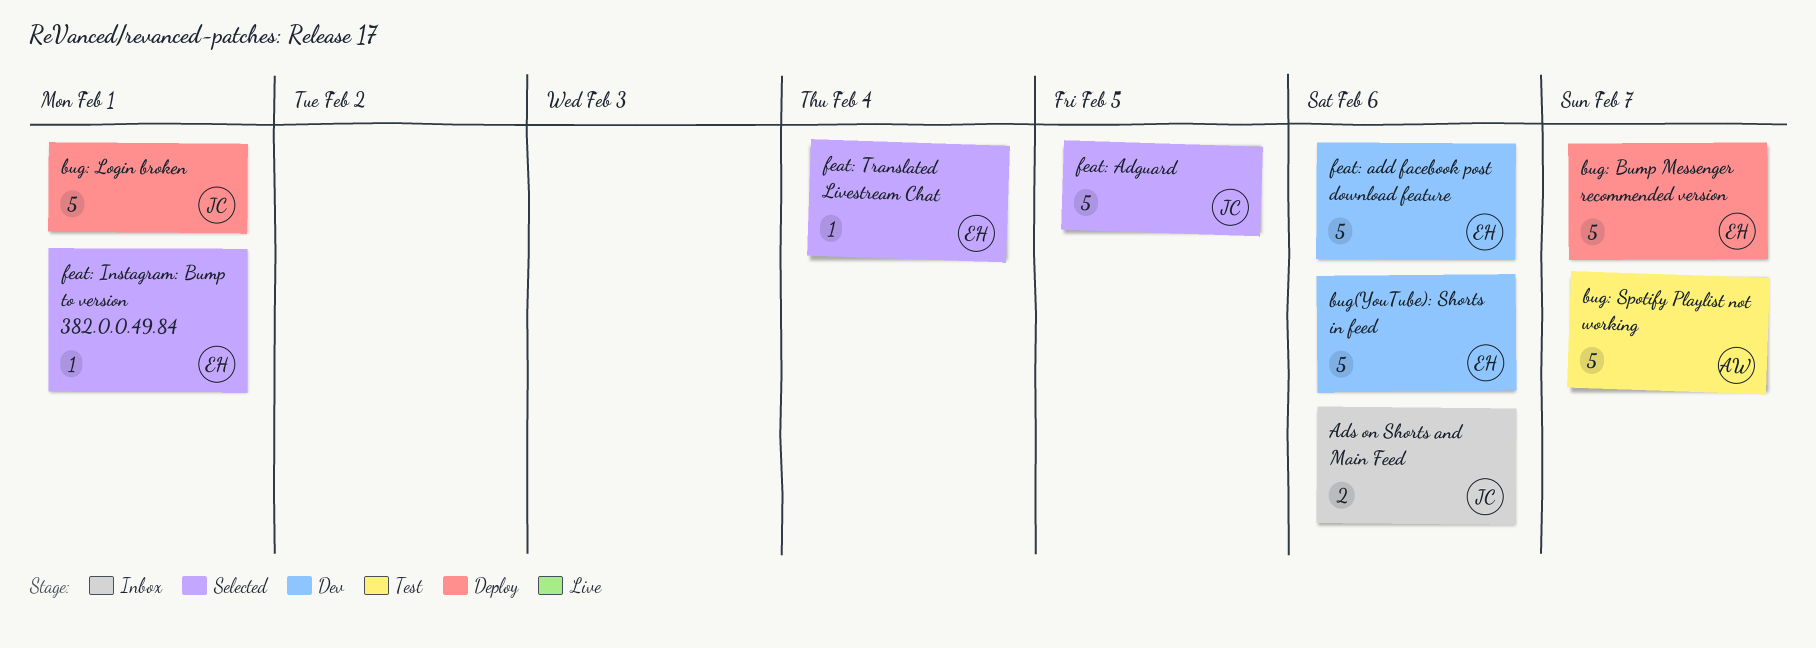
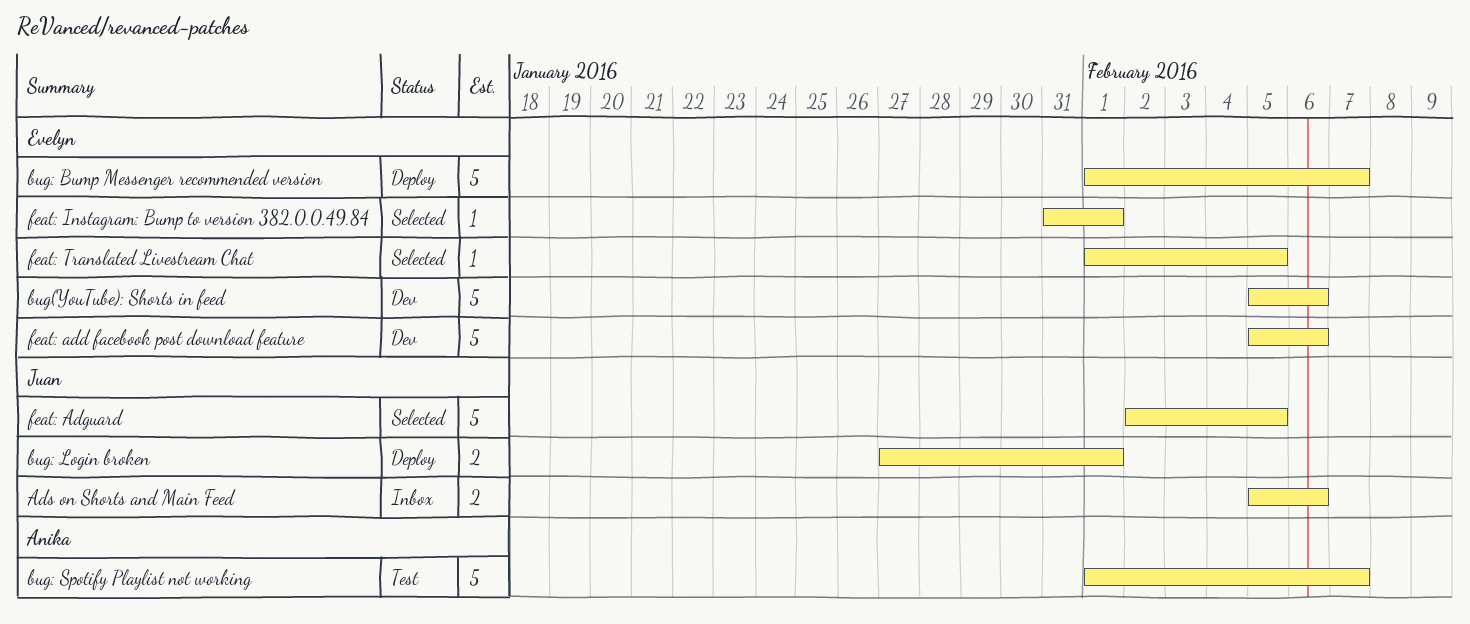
bug: Login broken, estimate: 5 -> 2
feat: Translated Livestream Chat, due: Feb 4 -> Feb 5

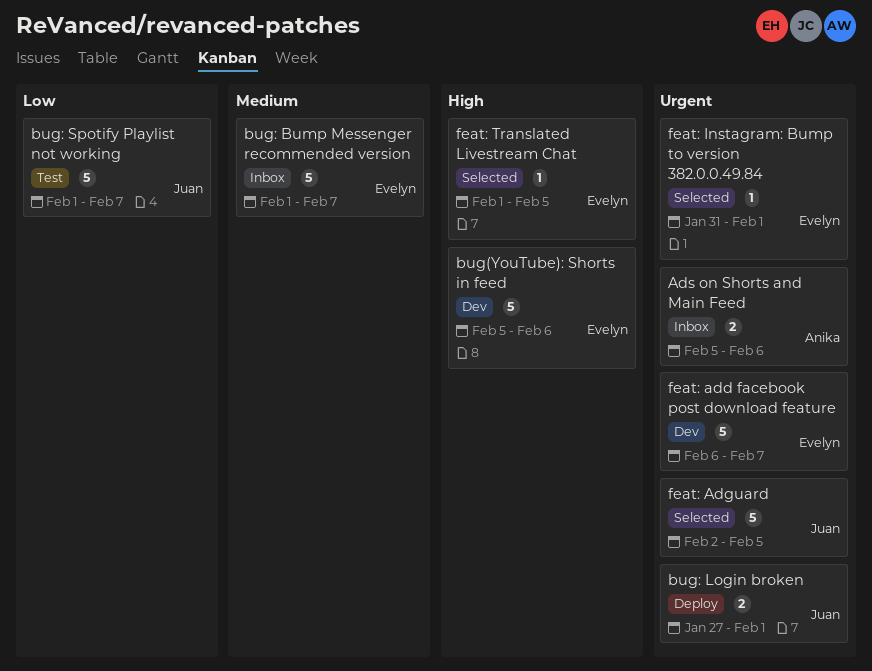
Ads on Shorts and Main Feed, owner: Juan -> Anika
bug: Bump Messenger recommended version, status: Deploy -> Inbox
bug: Spotify Playlist not working, owner: Anika -> Juan
feat: add facebook post download feature, start: Feb 5 -> Feb 6
feat: add facebook post download feature, due: Feb 6 -> Feb 7

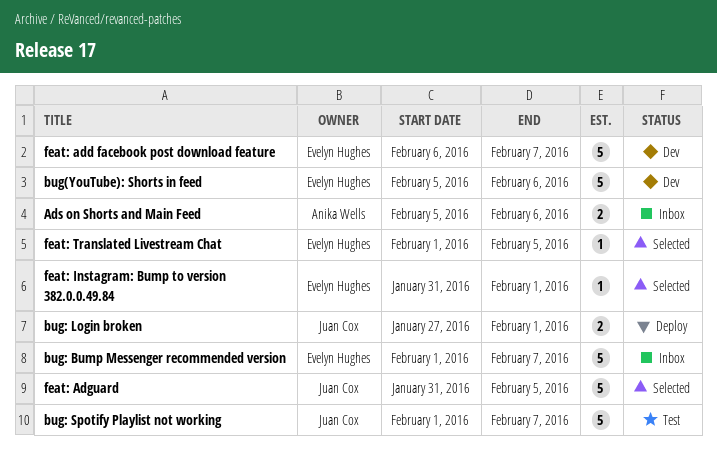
feat: Adguard, start: Feb 2 -> Jan 31

